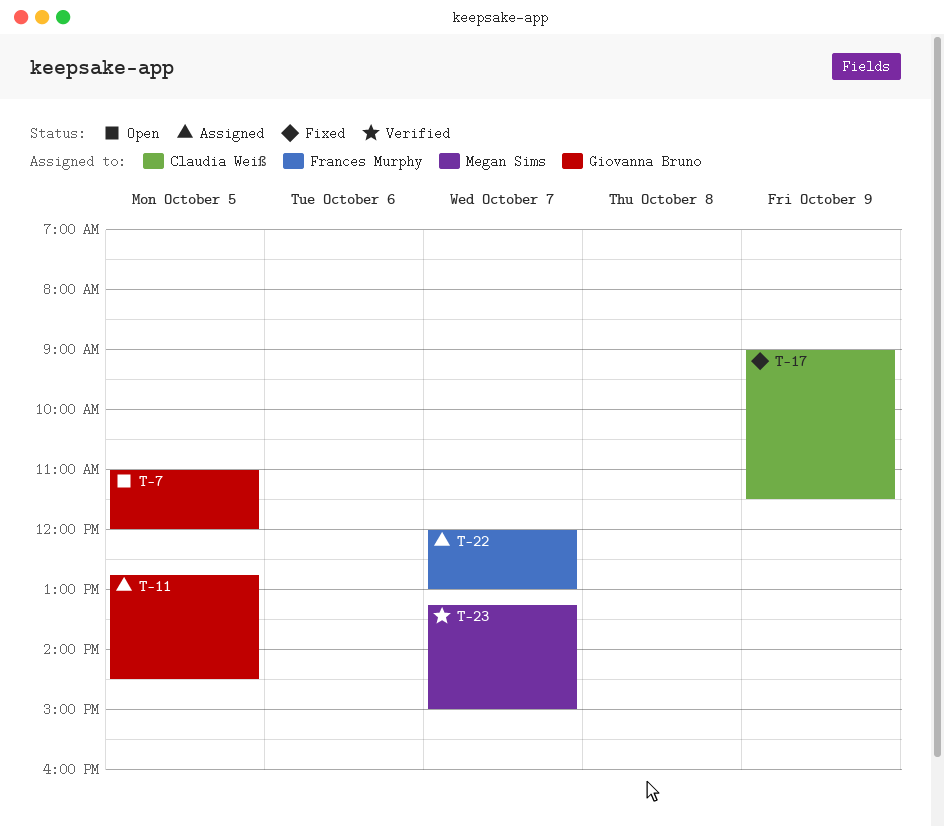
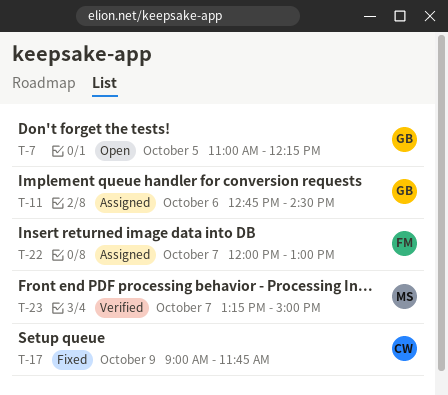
T-7, ends: 12:00 -> 12:15
T-11, day: Oct 5 -> Oct 6
T-17, ends: 11:30 -> 11:45

